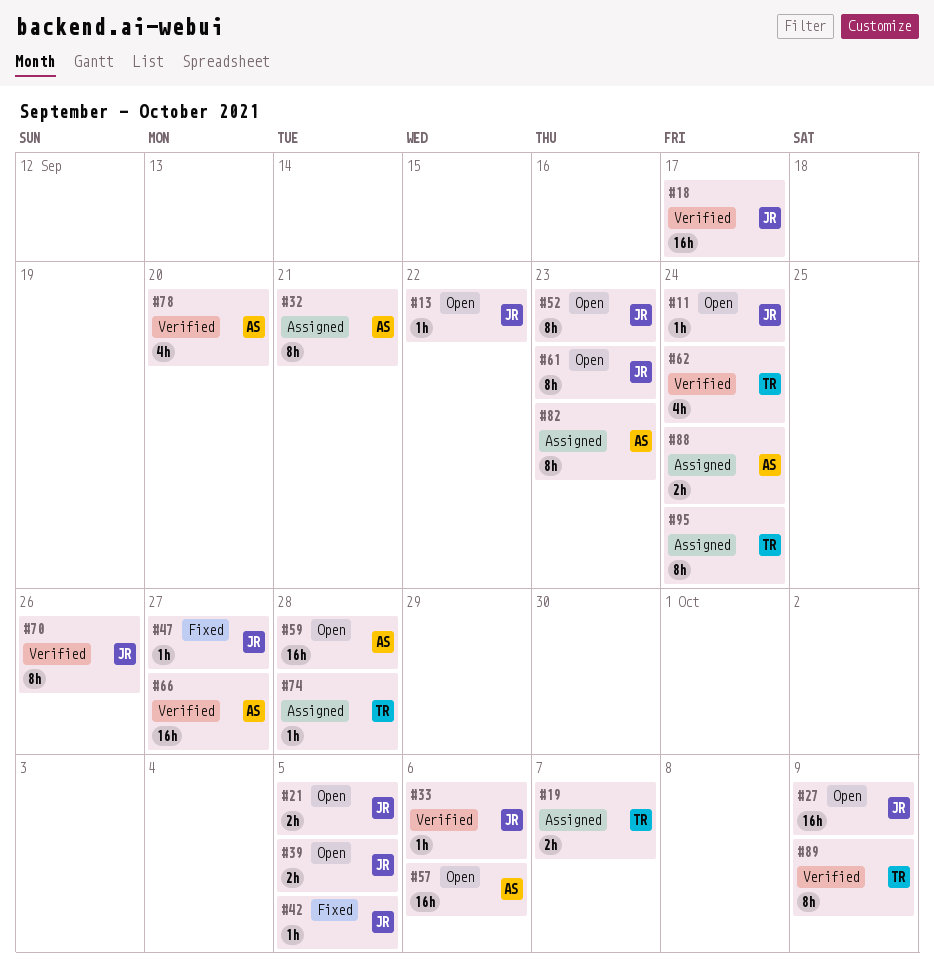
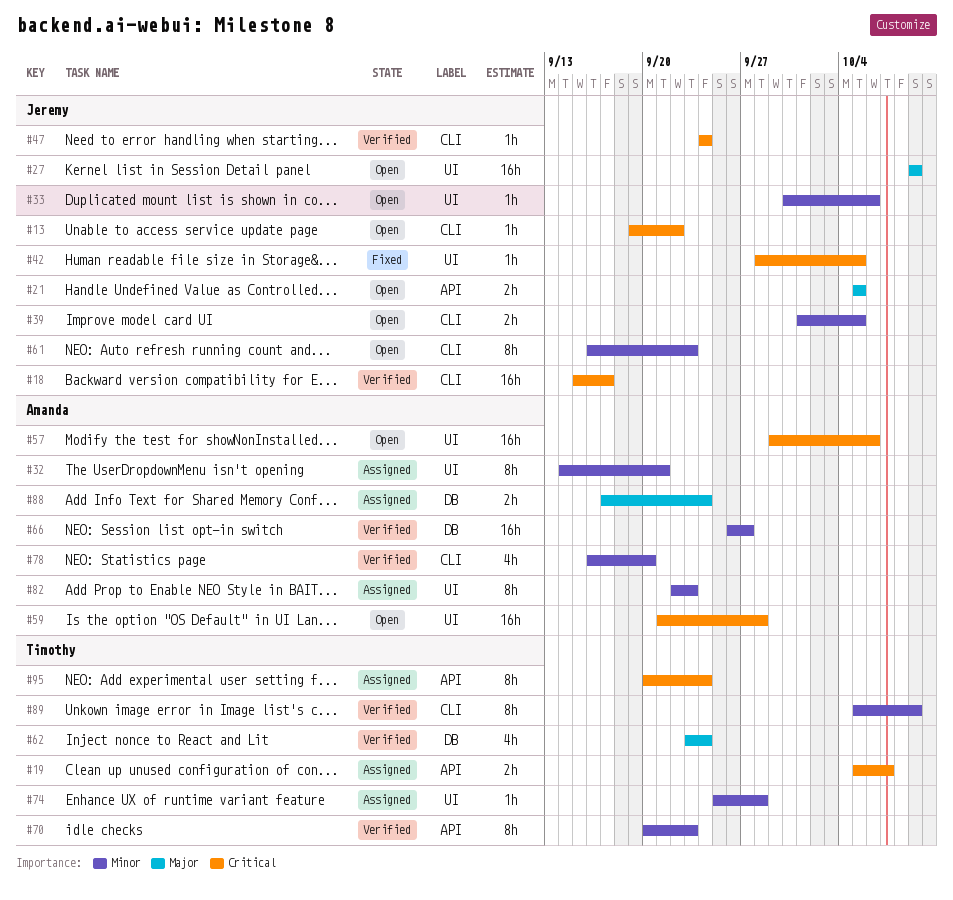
#11: present -> none
#33, status: Verified -> Open
#47, status: Fixed -> Verified
#47, due: Sep 27 -> Sep 24
#52: present -> none
#70, owner: Jeremy -> Timothy
#70, due: Sep 26 -> Sep 23

